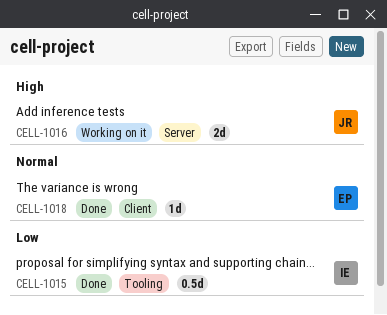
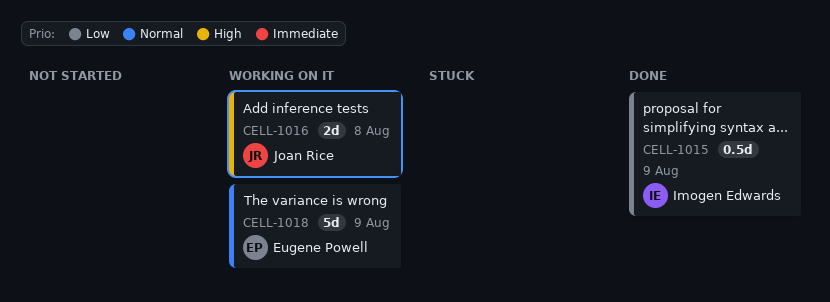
CELL-1018, status: Done -> Working on it
CELL-1018, estimate: 1d -> 5d

